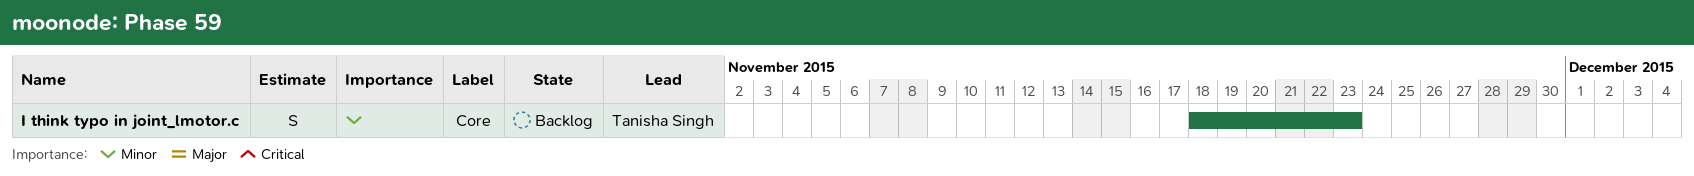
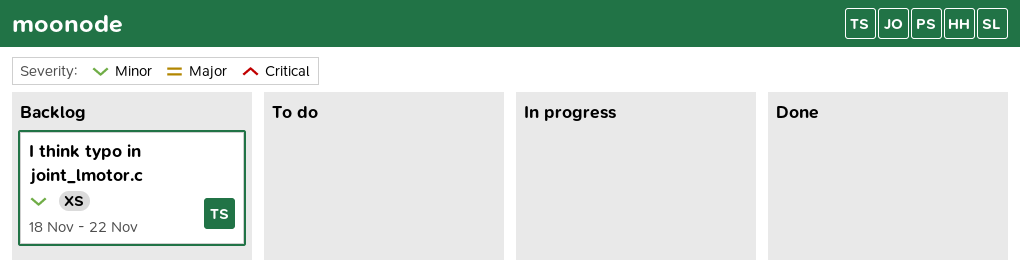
I think typo in joint_lmotor.c, estimate: S -> XS
I think typo in joint_lmotor.c, due: Nov 23 -> Nov 22

